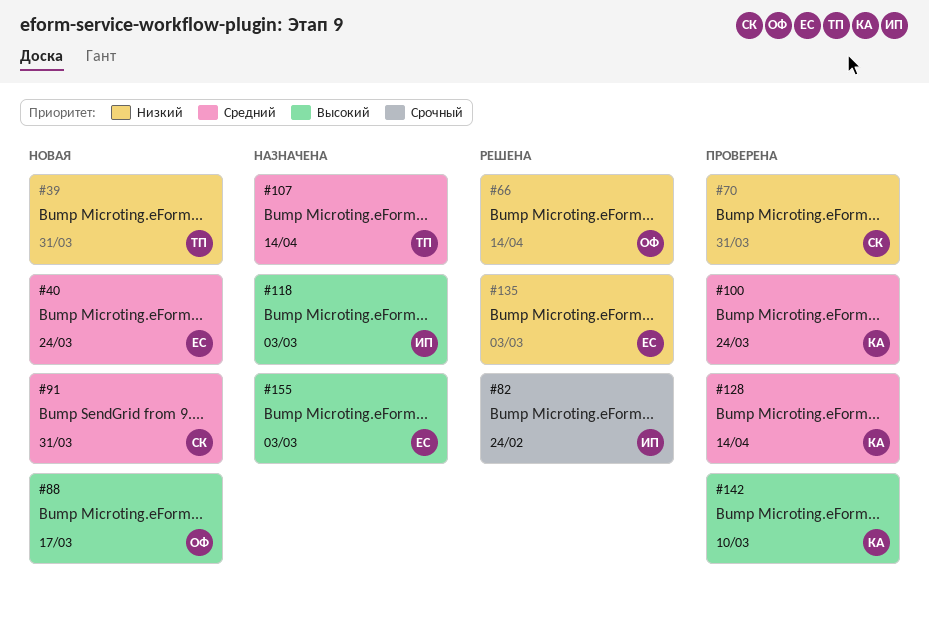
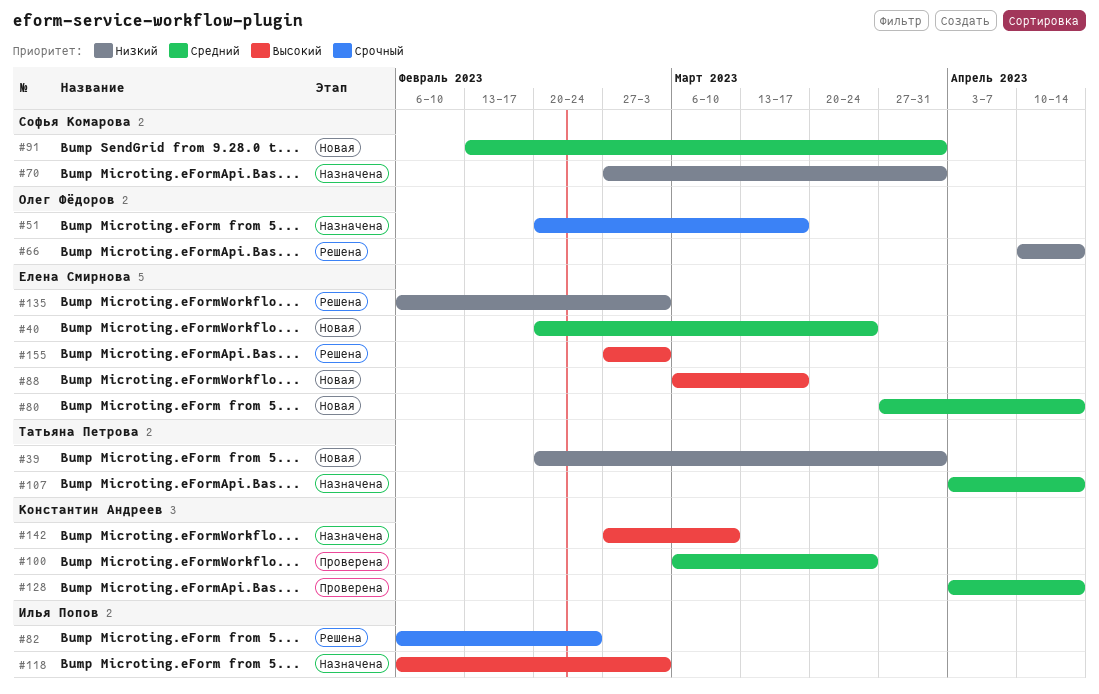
#51: none -> present
#70, status: Проверена -> Назначена
#80: none -> present
#88, owner: Олег Фёдоров -> Елена Смирнова
#142, status: Проверена -> Назначена
#155, status: Назначена -> Решена

